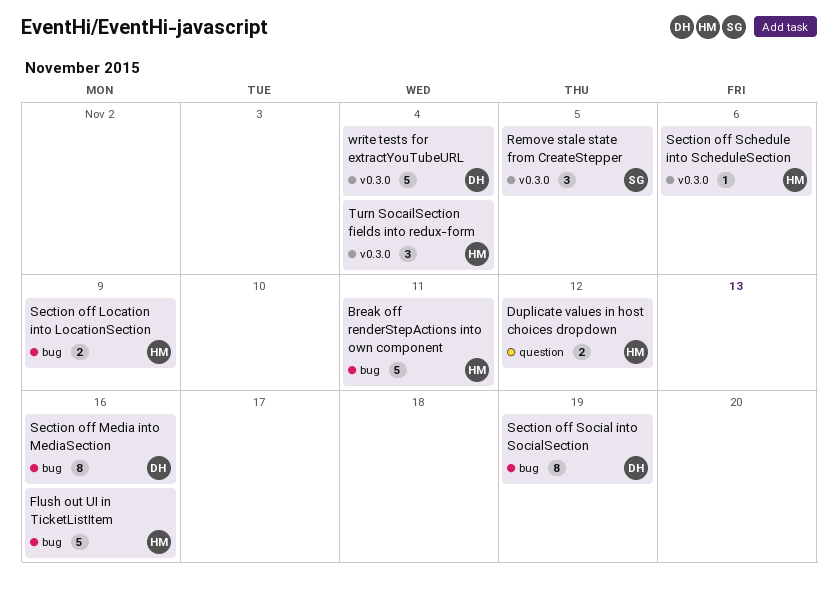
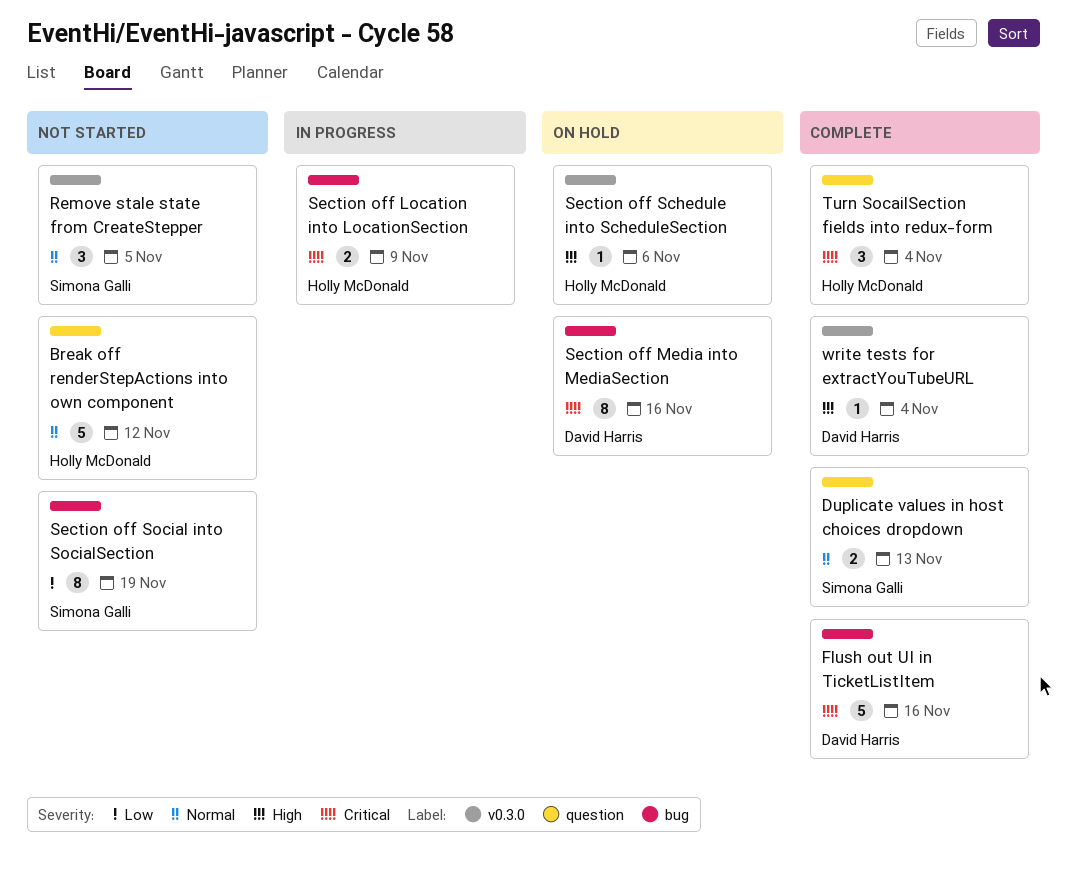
Break off renderStepActions into own component, label: bug -> question
Break off renderStepActions into own component, due: Nov 11 -> Nov 12
Duplicate values in host choices dropdown, owner: Holly McDonald -> Simona Galli
Duplicate values in host choices dropdown, due: Nov 12 -> Nov 13
Flush out UI in TicketListItem, owner: Holly McDonald -> David Harris
Section off Social into SocialSection, owner: David Harris -> Simona Galli
Turn SocailSection fields into redux-form, label: v0.3.0 -> question
write tests for extractYouTubeURL, estimate: 5 -> 1

